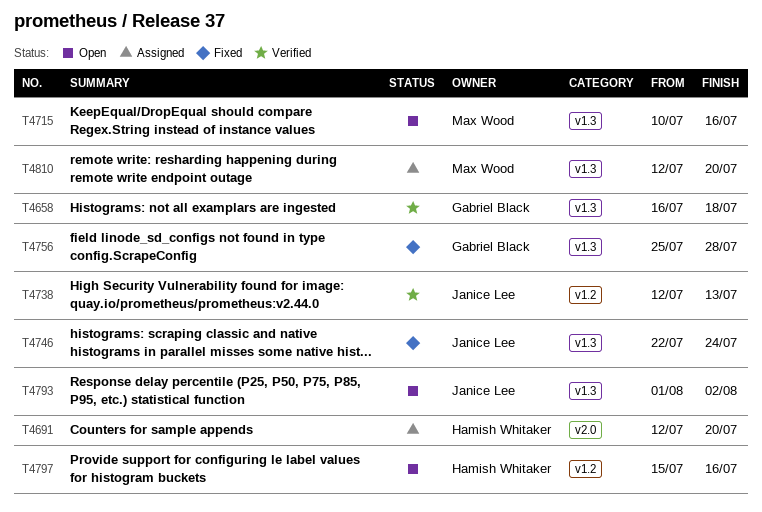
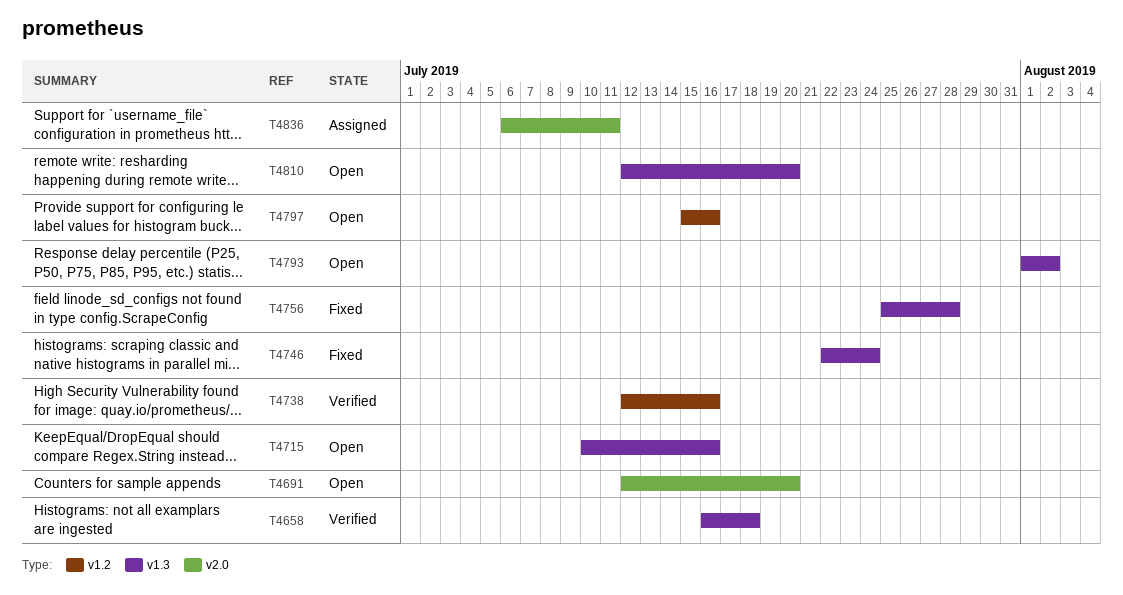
T4691, status: Assigned -> Open
T4738, due: Jul 13 -> Jul 16
T4810, status: Assigned -> Open
T4836: none -> present

